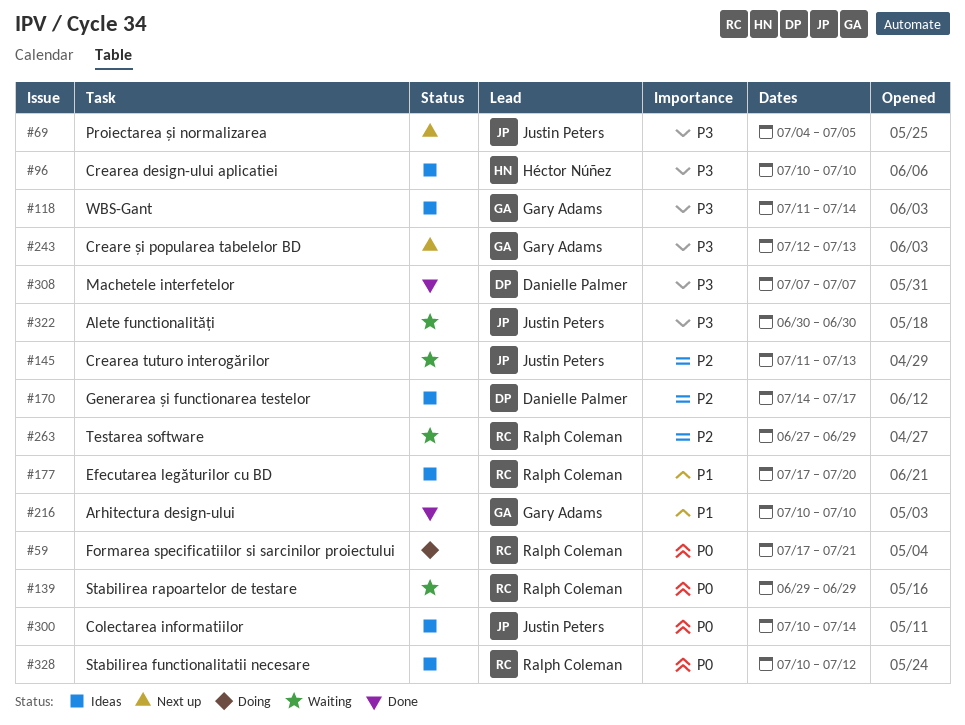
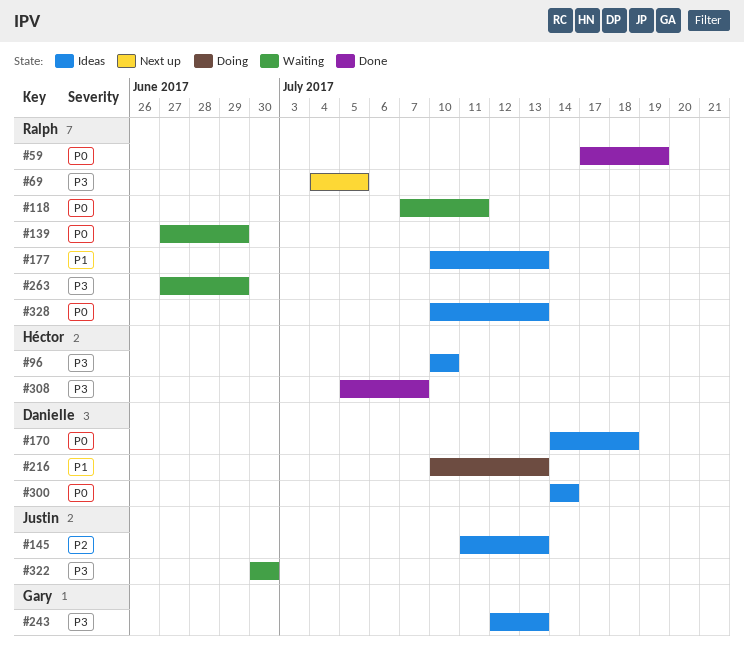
#59, status: Doing -> Done
#59, due: Jul 21 -> Jul 19
#69, owner: Justin Peters -> Ralph Coleman
#118, status: Ideas -> Waiting
#118, owner: Gary Adams -> Ralph Coleman
#118, priority: P3 -> P0
#118, start: Jul 11 -> Jul 7
#118, due: Jul 14 -> Jul 11
#139, start: Jun 29 -> Jun 27
#145, status: Waiting -> Ideas
#170, priority: P2 -> P0
#170, due: Jul 17 -> Jul 18
#177, start: Jul 17 -> Jul 10
#177, due: Jul 20 -> Jul 13
#216, status: Done -> Doing
#216, owner: Gary Adams -> Danielle Palmer
#216, due: Jul 10 -> Jul 13
#243, status: Next up -> Ideas
#263, priority: P2 -> P3
#300, owner: Justin Peters -> Danielle Palmer
#300, start: Jul 10 -> Jul 14
#308, owner: Danielle Palmer -> Héctor Núñez
#308, start: Jul 7 -> Jul 5
#328, due: Jul 12 -> Jul 13

